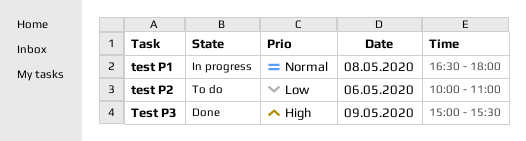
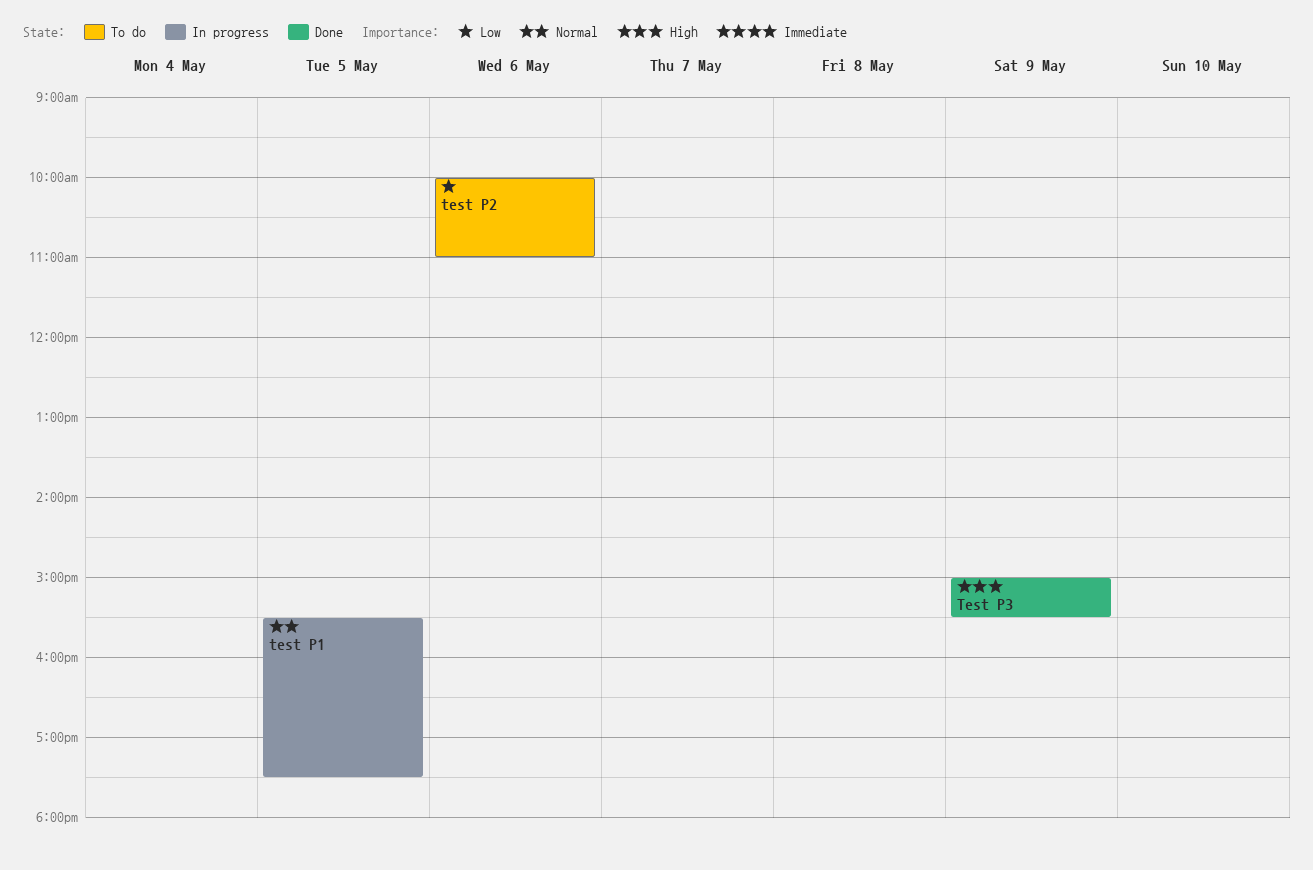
test P1, day: May 8 -> May 5
test P1, begins: 16:30 -> 15:30
test P1, ends: 18:00 -> 17:30

